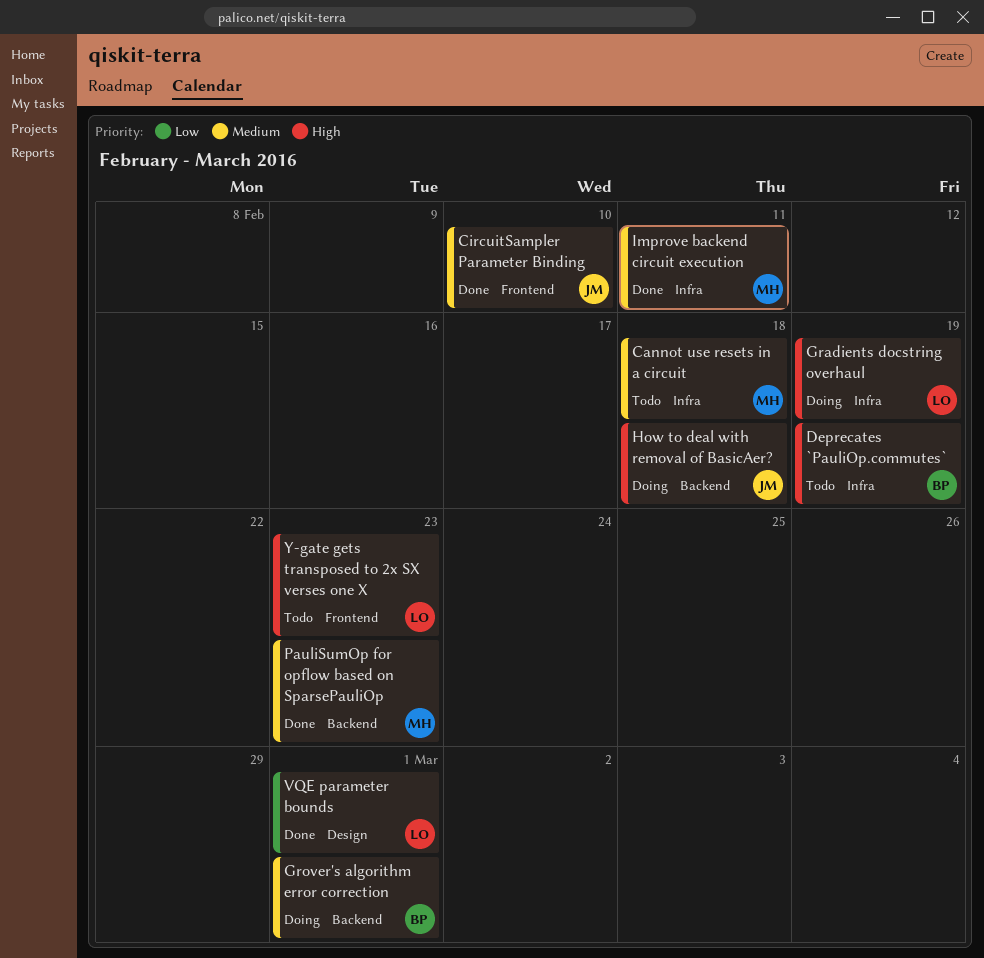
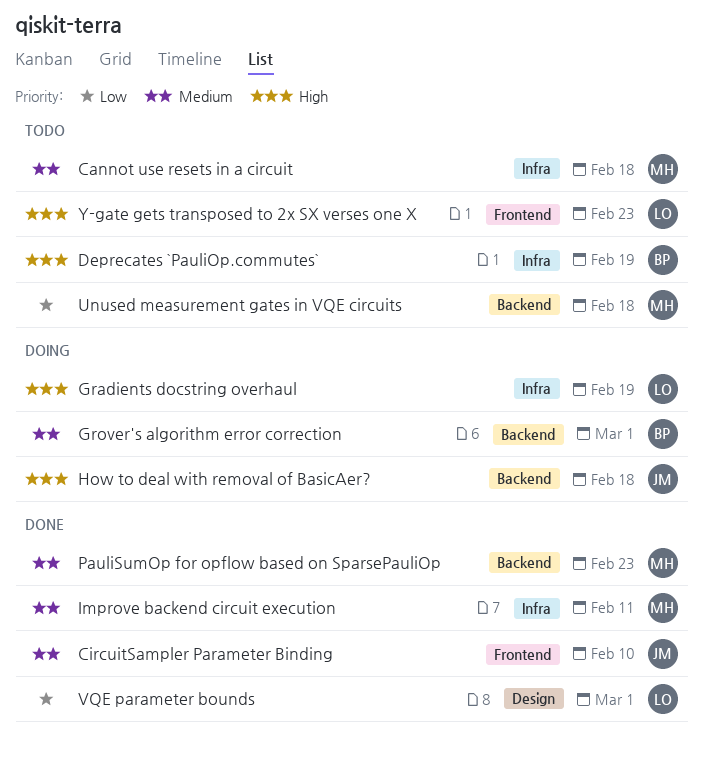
Unused measurement gates in VQE circuits: none -> present

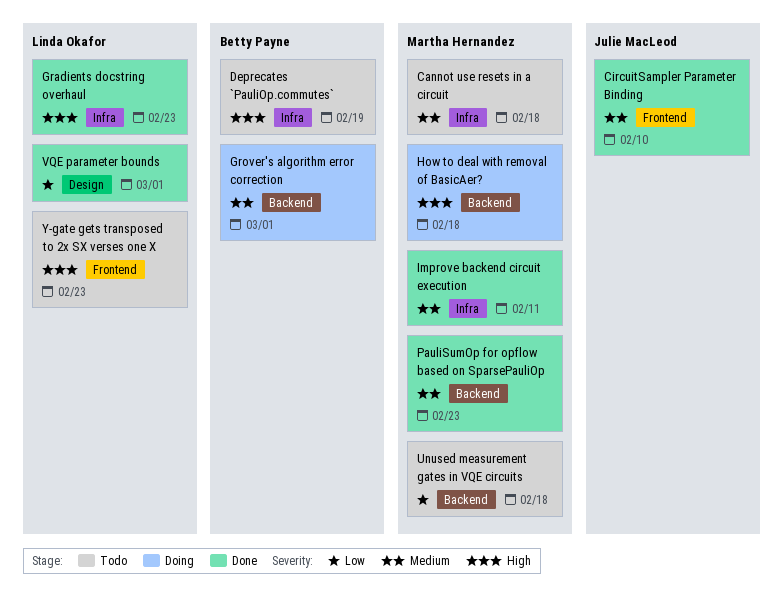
Gradients docstring overhaul, status: Doing -> Done
Gradients docstring overhaul, due: Feb 19 -> Feb 23
How to deal with removal of BasicAer?, owner: Julie MacLeod -> Martha Hernandez

